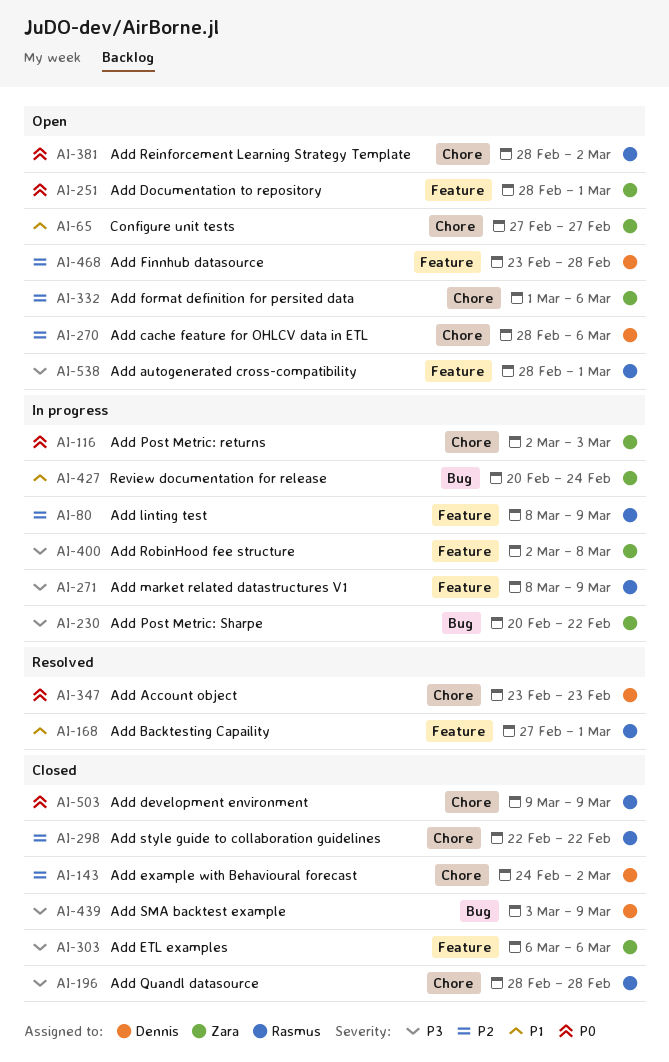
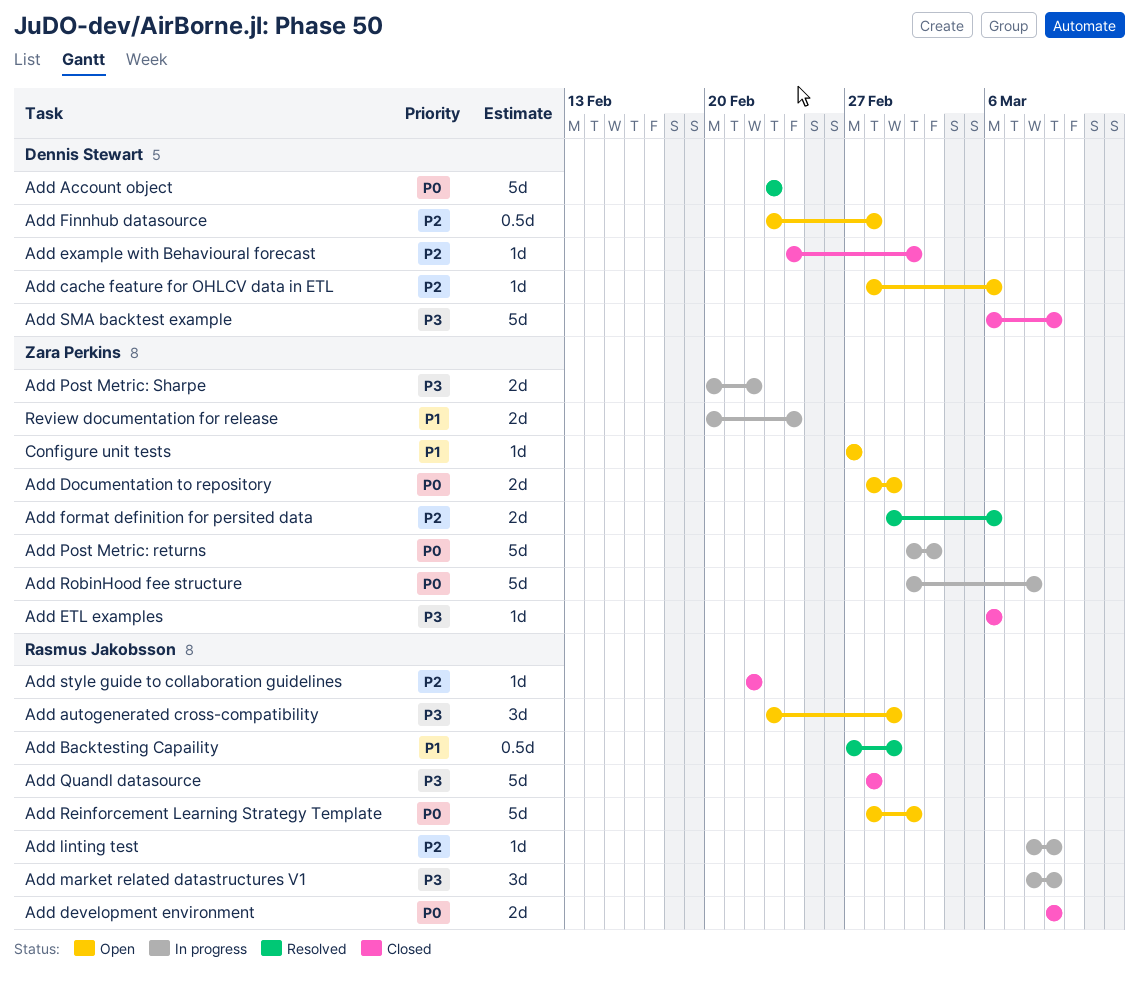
Add autogenerated cross-compatibility, start: Feb 28 -> Feb 23
Add format definition for persited data, status: Open -> Resolved
Add RobinHood fee structure, priority: P3 -> P0
Add SMA backtest example, start: Mar 3 -> Mar 6

